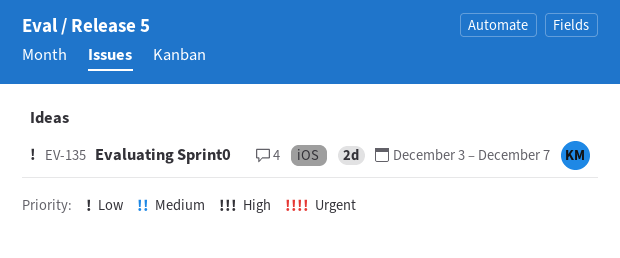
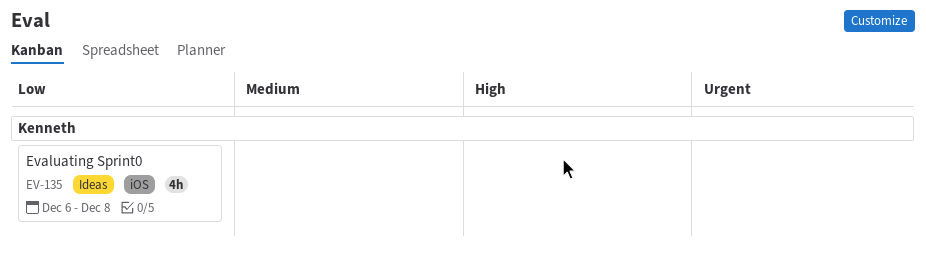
EV-135, estimate: 2d -> 4h
EV-135, start: Dec 3 -> Dec 6
EV-135, due: Dec 7 -> Dec 8

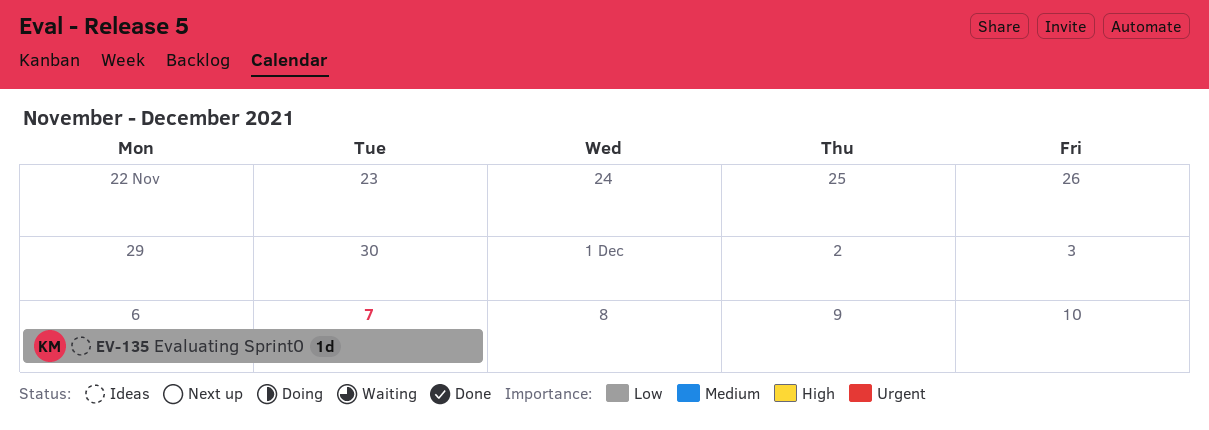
EV-135, estimate: 4h -> 1d
EV-135, due: Dec 8 -> Dec 7

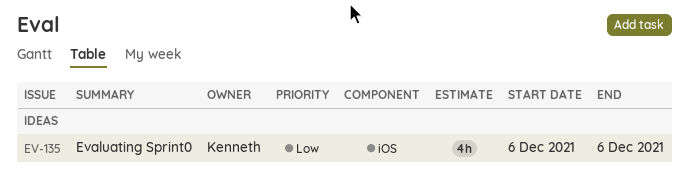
EV-135, estimate: 1d -> 4h
EV-135, due: Dec 7 -> Dec 6

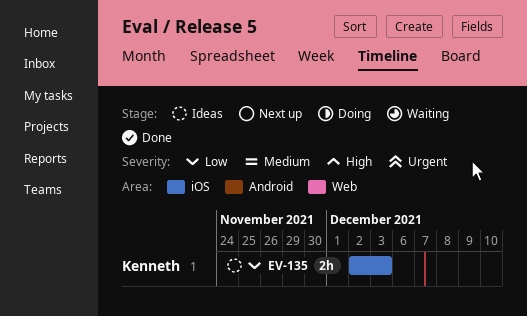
EV-135, estimate: 4h -> 2h
EV-135, start: Dec 6 -> Dec 2
EV-135, due: Dec 6 -> Dec 3

